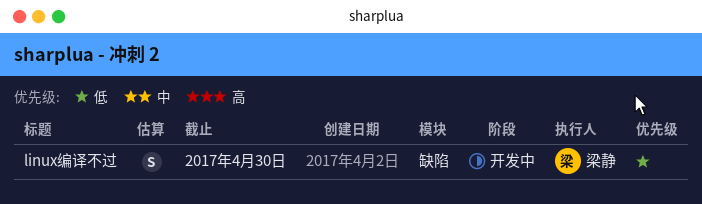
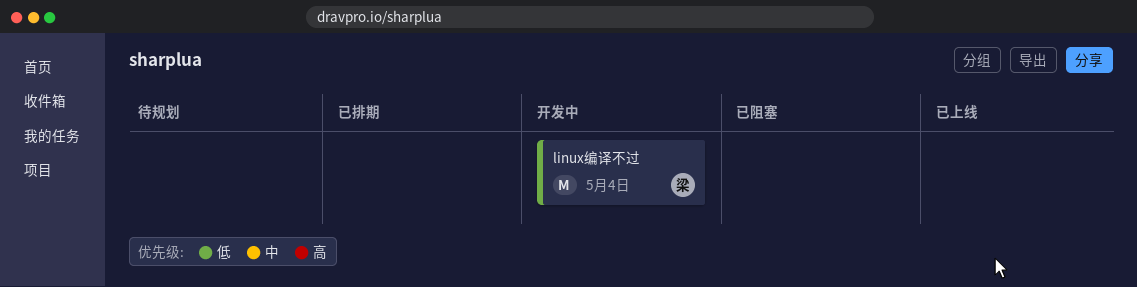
linux编译不过, estimate: S -> M
linux编译不过, due: Apr 30 -> May 4

